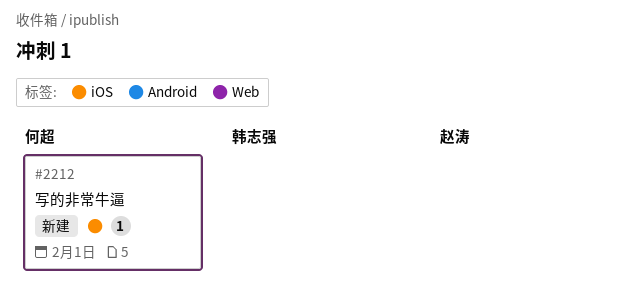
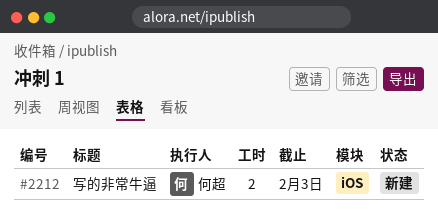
#2212, estimate: 1 -> 2
#2212, due: Feb 1 -> Feb 3

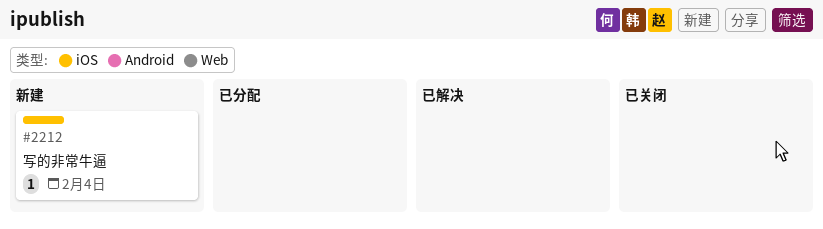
#2212, estimate: 2 -> 1
#2212, due: Feb 3 -> Feb 4

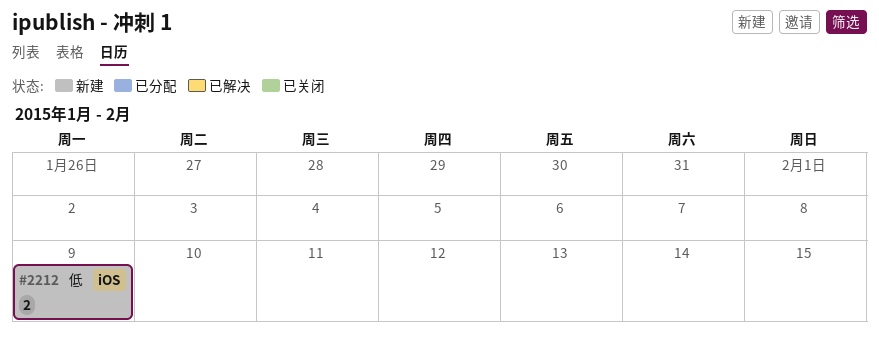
#2212, estimate: 1 -> 2
#2212, due: Feb 4 -> Feb 9

